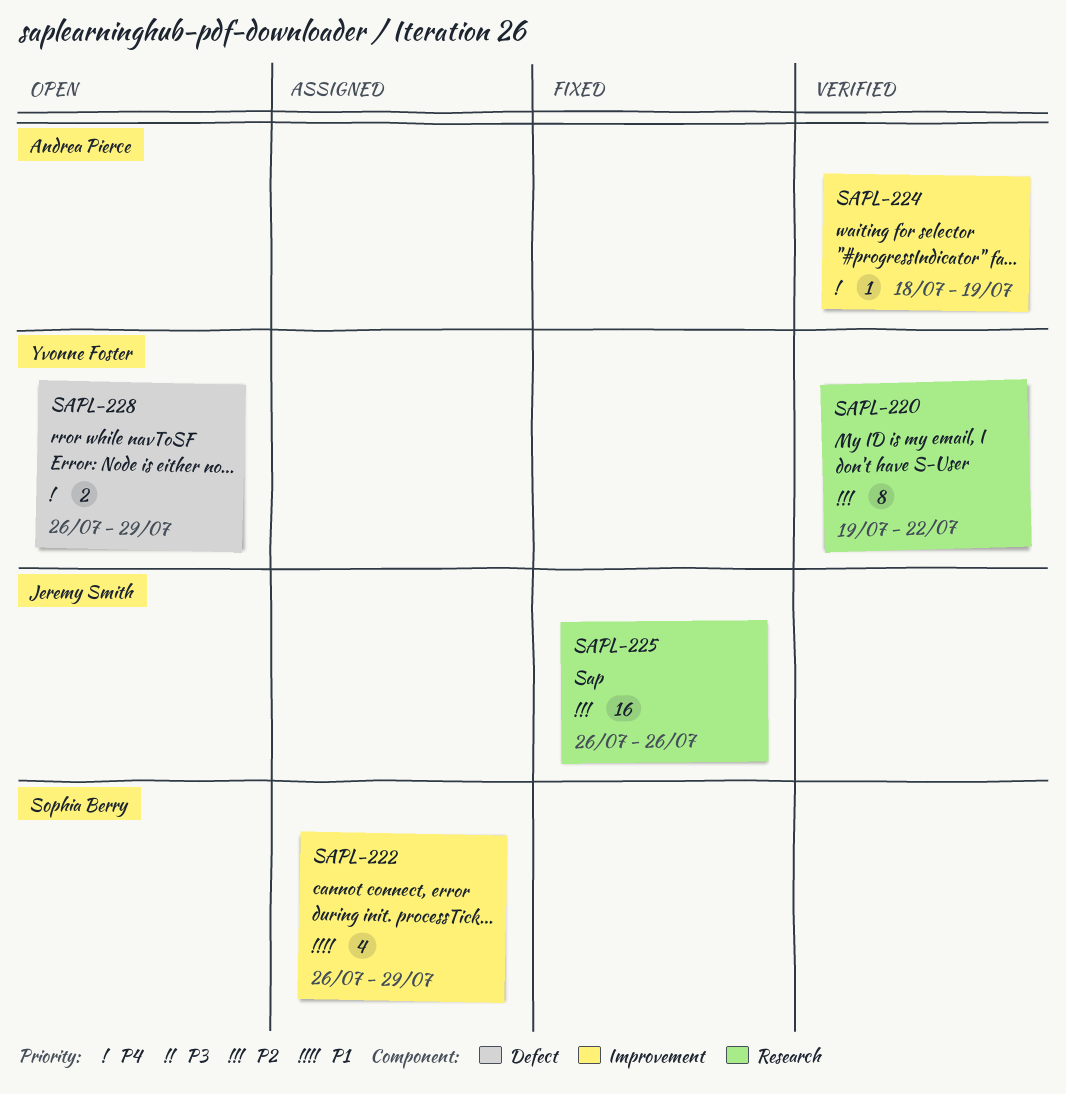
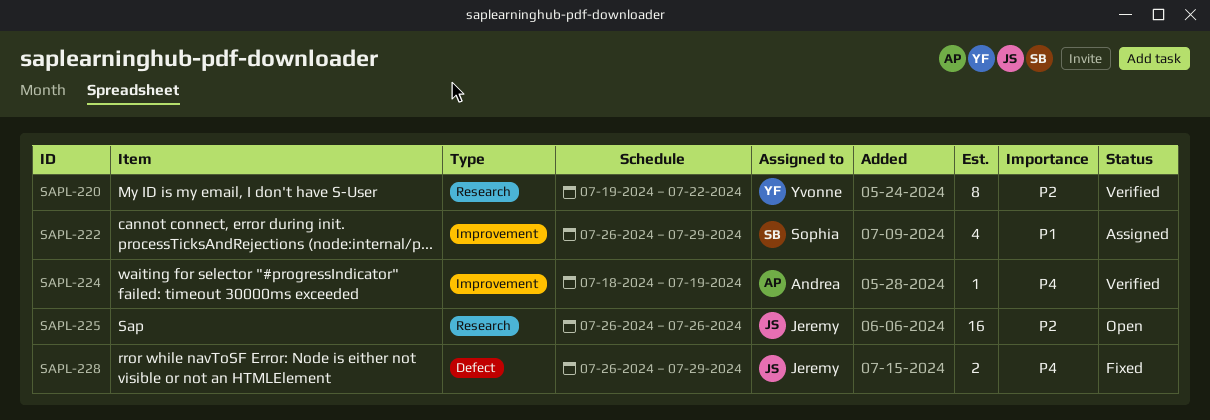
SAPL-225, status: Fixed -> Open
SAPL-228, status: Open -> Fixed
SAPL-228, owner: Yvonne Foster -> Jeremy Smith

